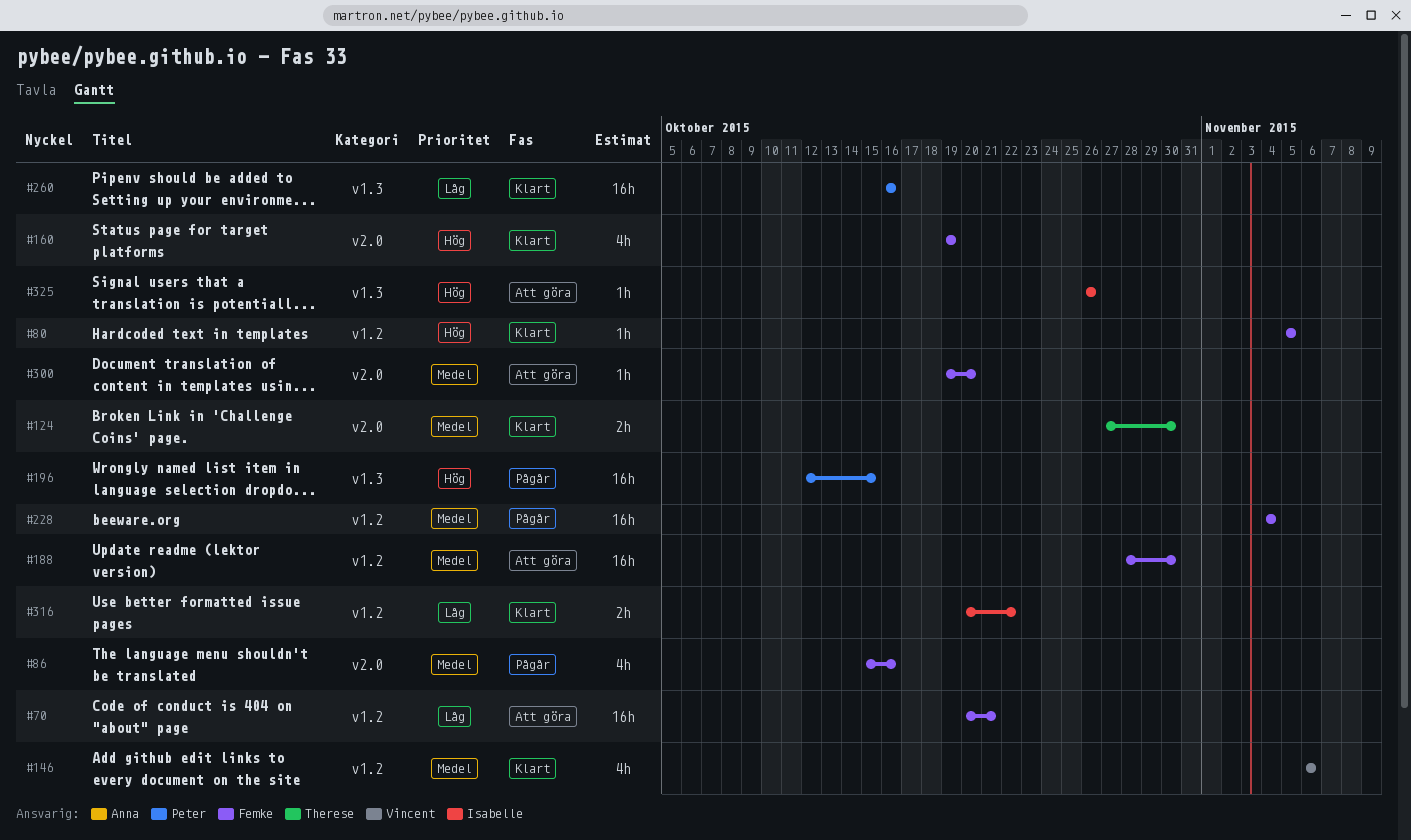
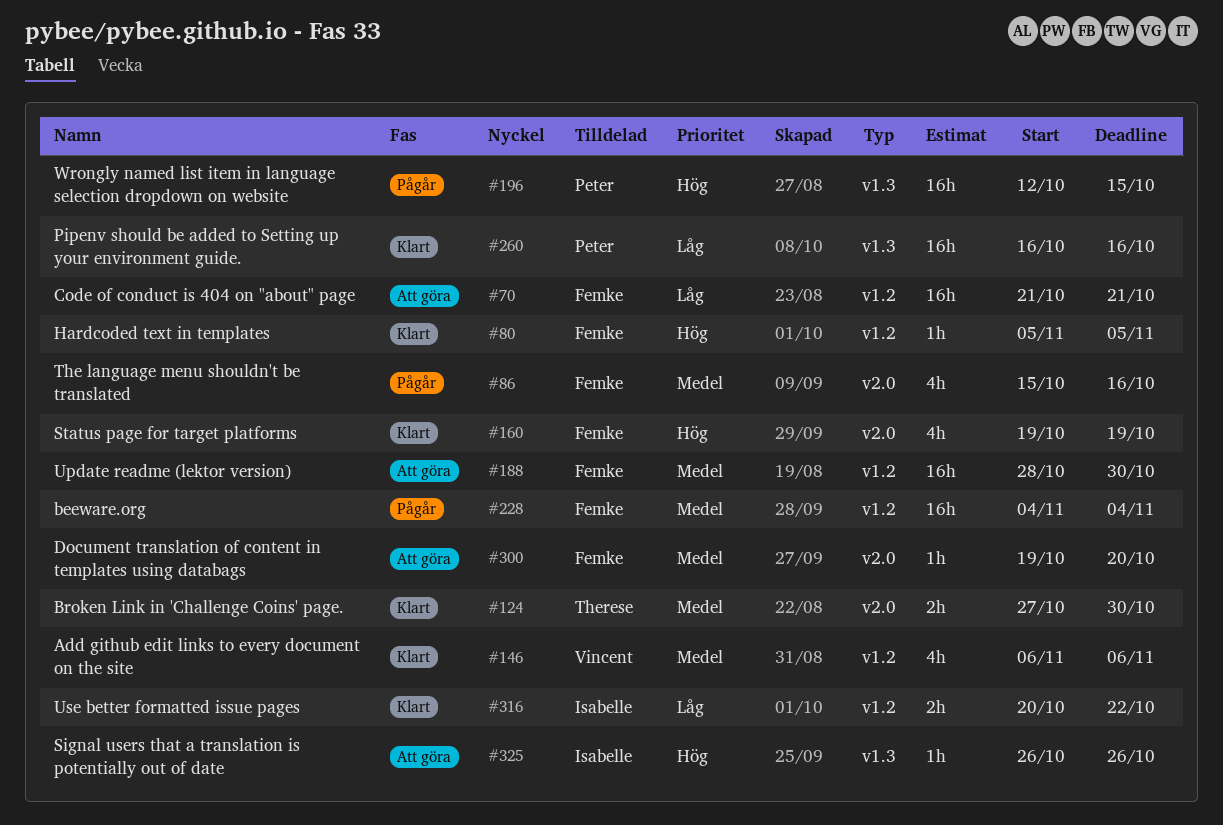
#70, start: Oct 20 -> Oct 21

